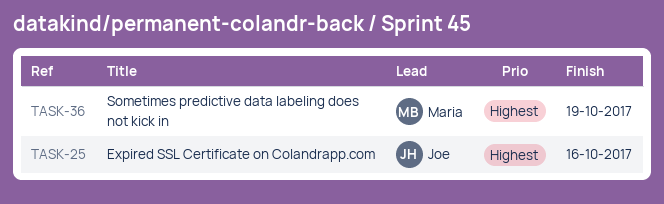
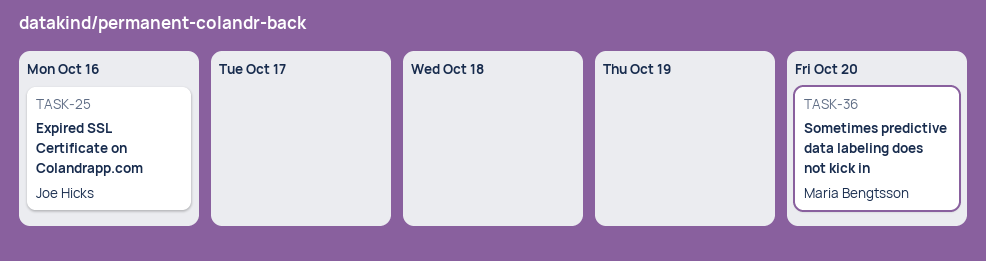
TASK-36, due: Oct 19 -> Oct 20

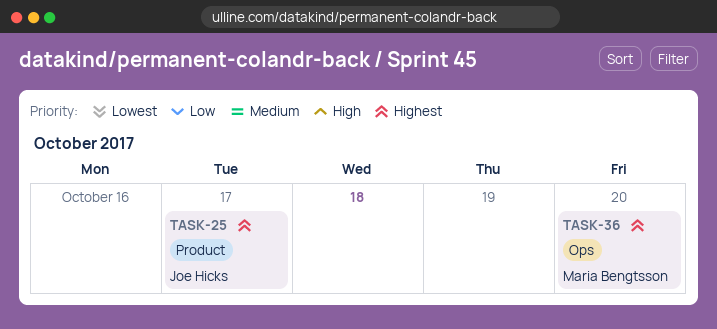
TASK-25, due: Oct 16 -> Oct 17

